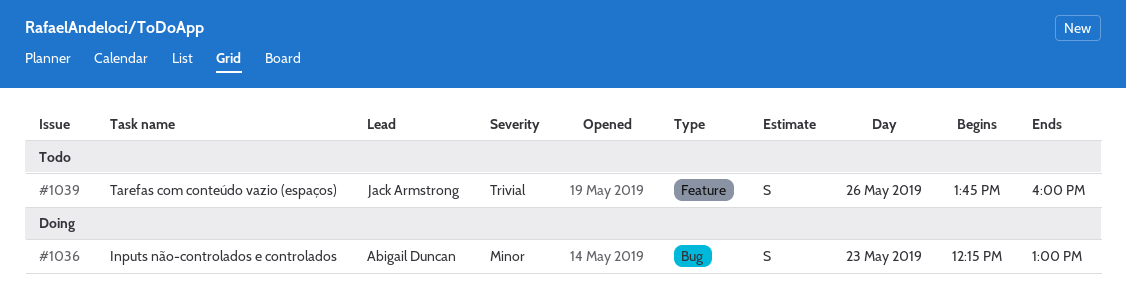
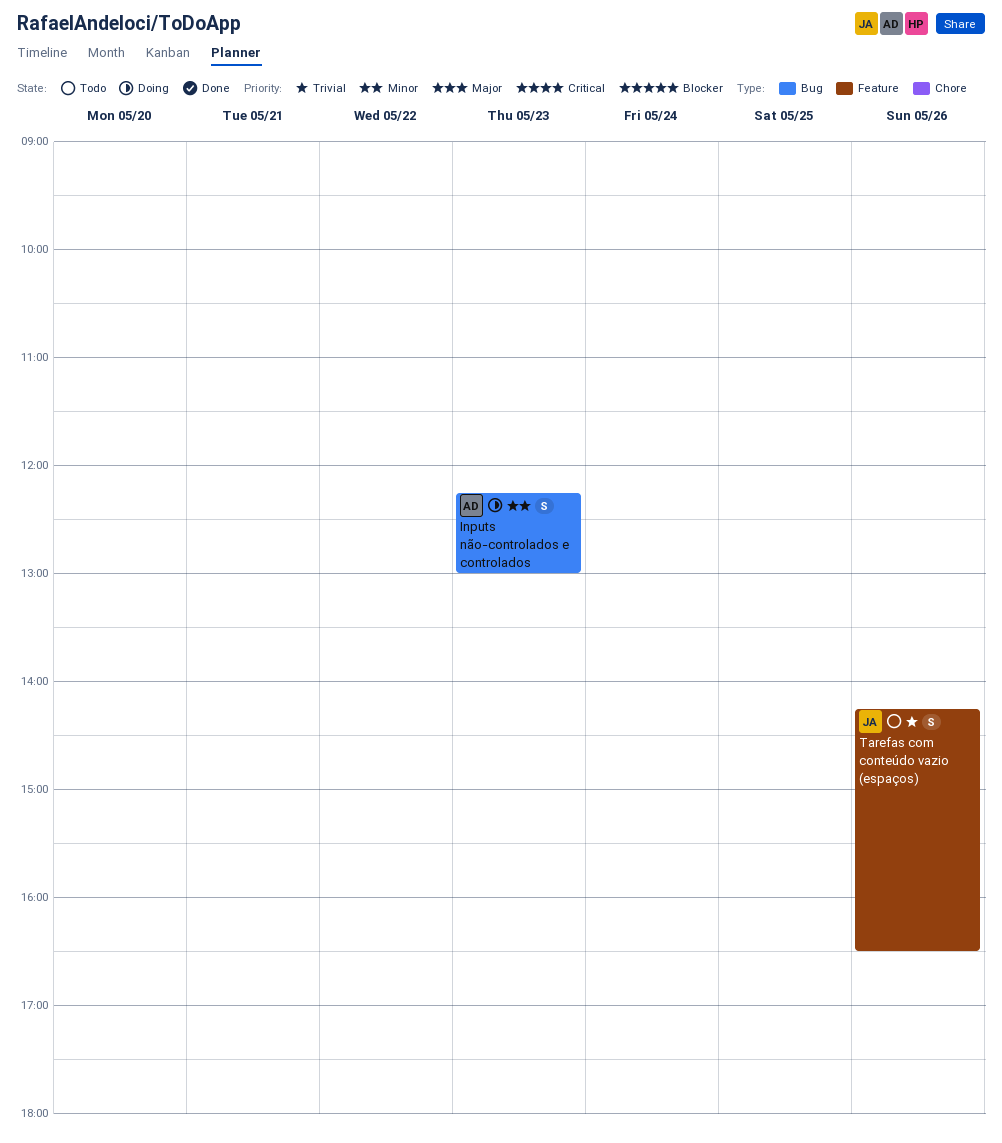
Tarefas com conteúdo vazio (espaços), begins: 13:45 -> 14:15
Tarefas com conteúdo vazio (espaços), ends: 16:00 -> 16:30

